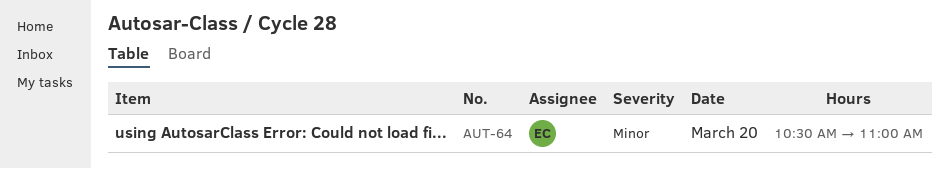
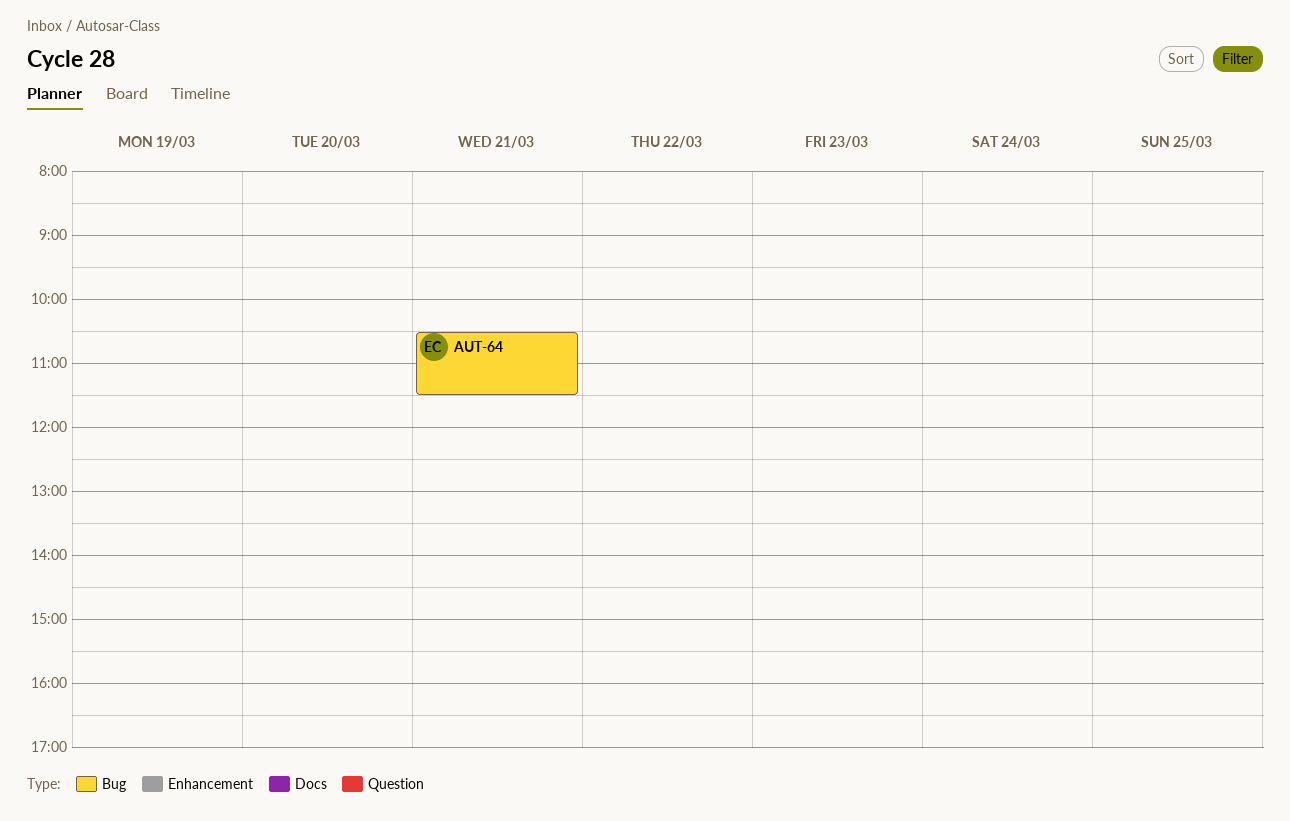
AUT-64, day: Mar 20 -> Mar 21
AUT-64, ends: 11:00 -> 11:30

